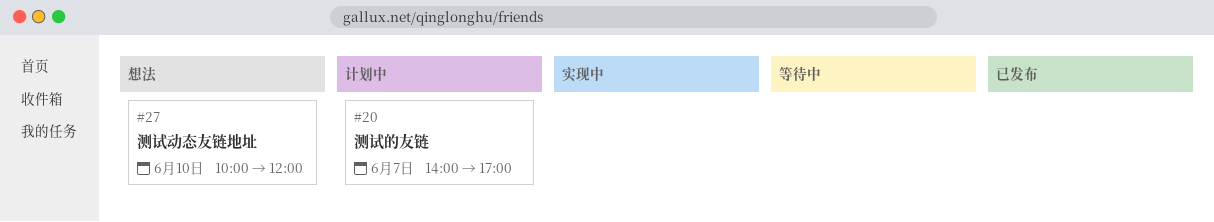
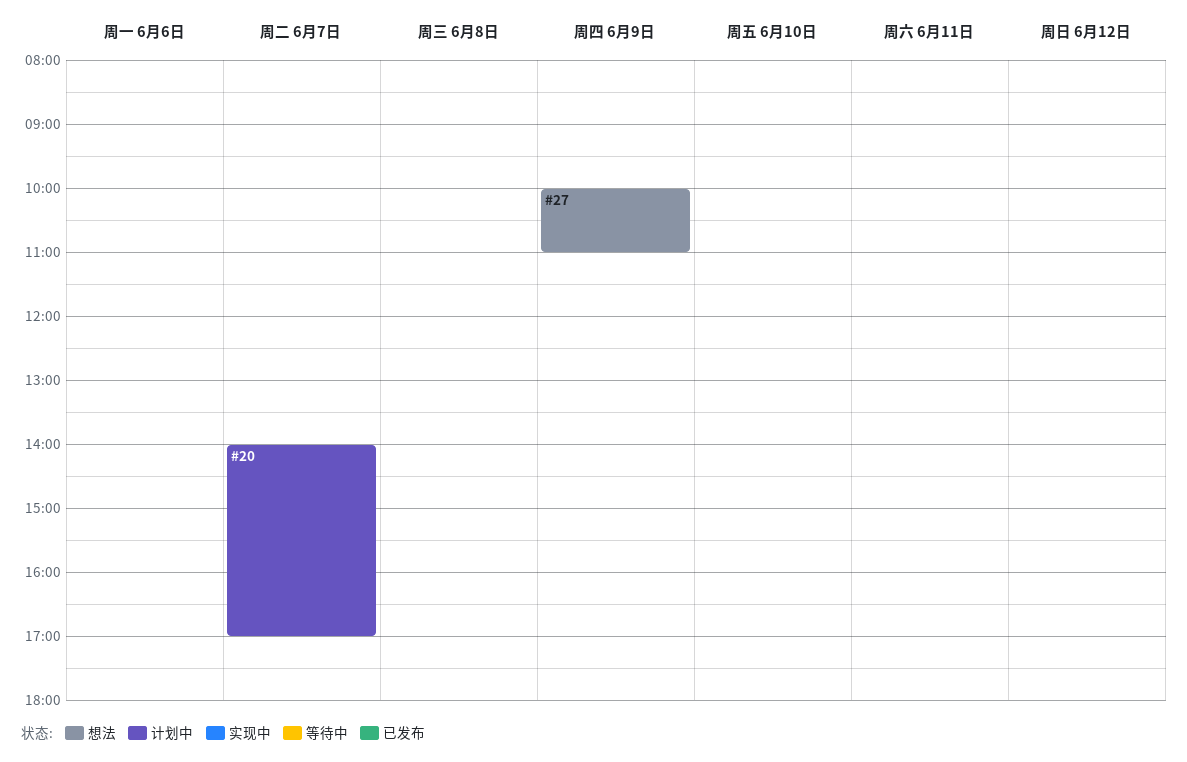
#27, day: Jun 10 -> Jun 9
#27, ends: 12:00 -> 11:00

